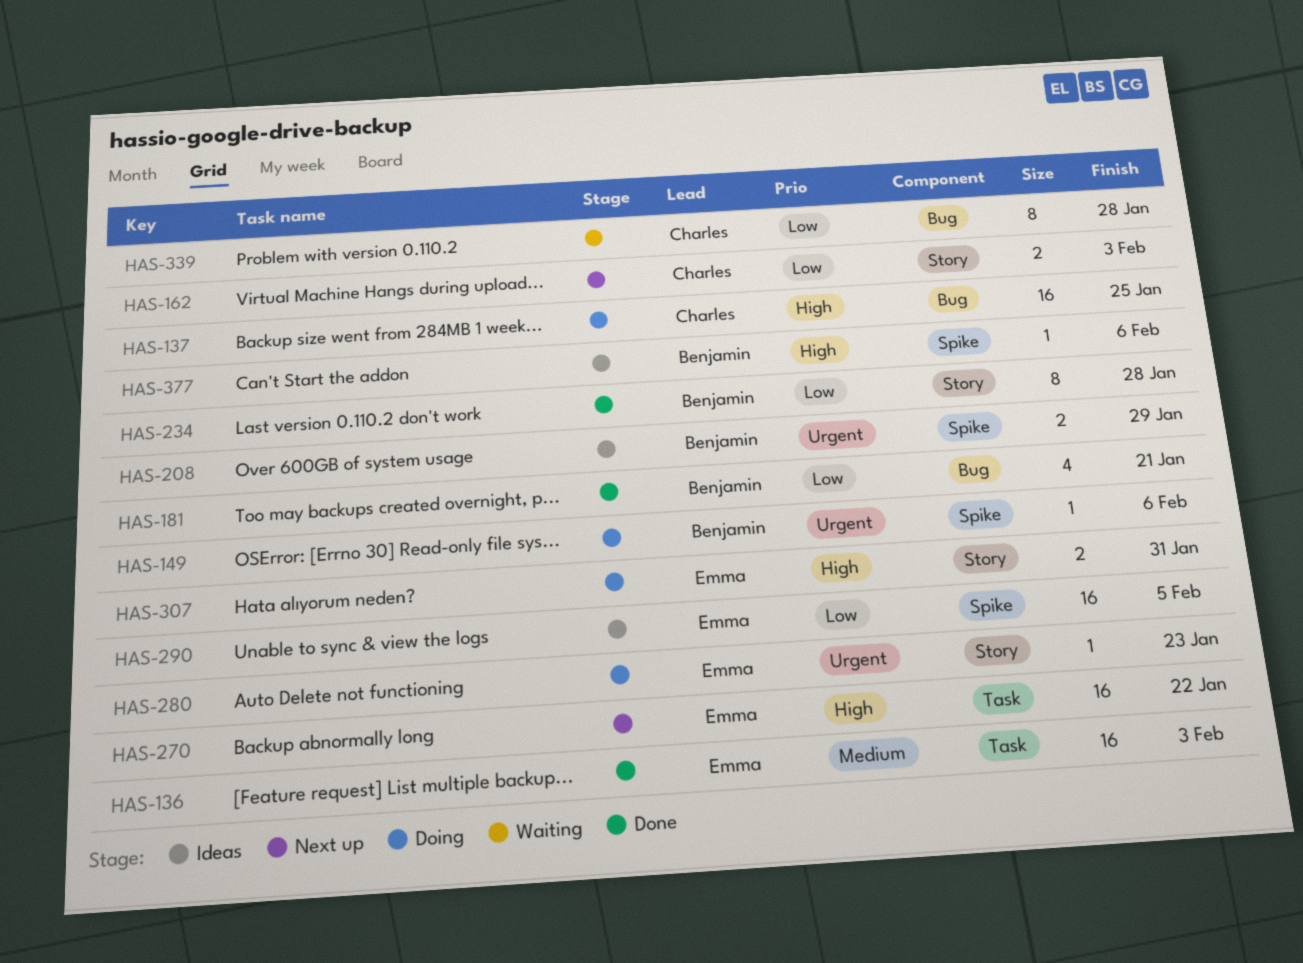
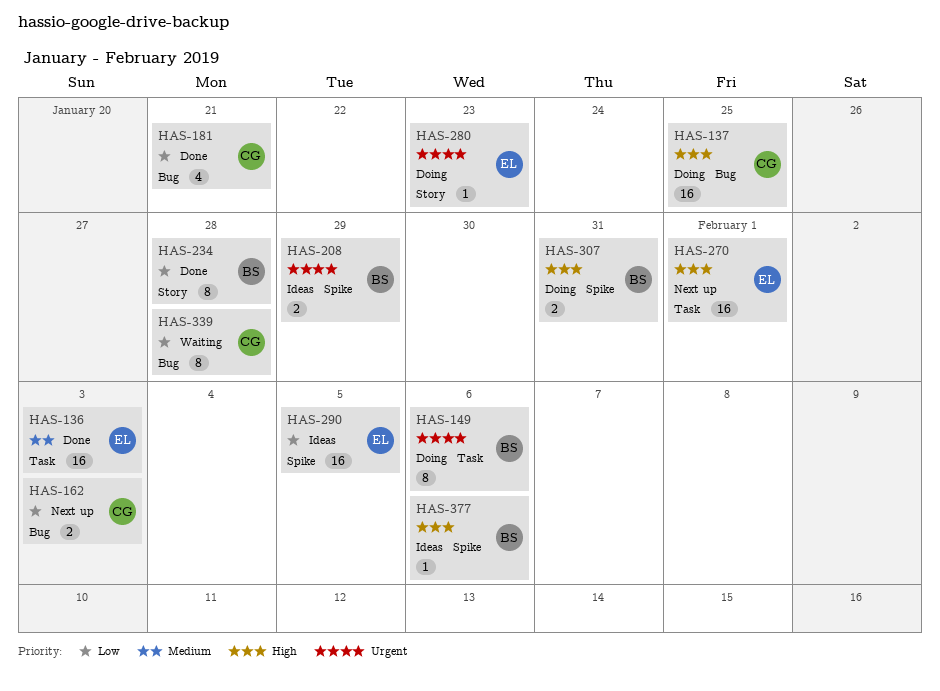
HAS-149, label: Spike -> Task
HAS-149, estimate: 1 -> 8
HAS-162, label: Story -> Bug
HAS-181, owner: Benjamin -> Charles
HAS-270, due: Jan 22 -> Feb 1
HAS-307, owner: Emma -> Benjamin
HAS-307, label: Story -> Spike

